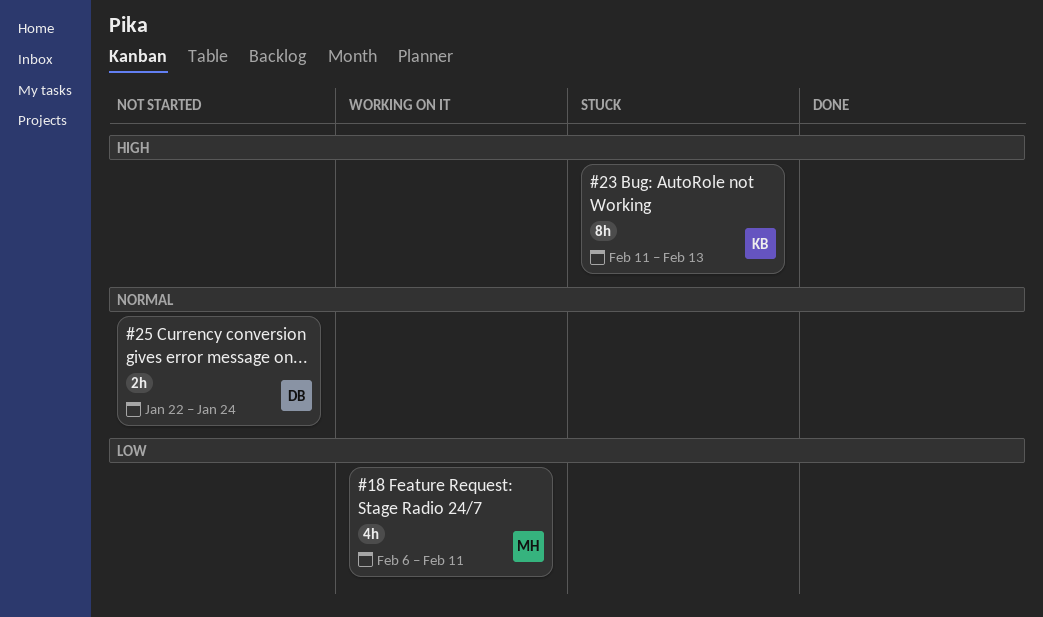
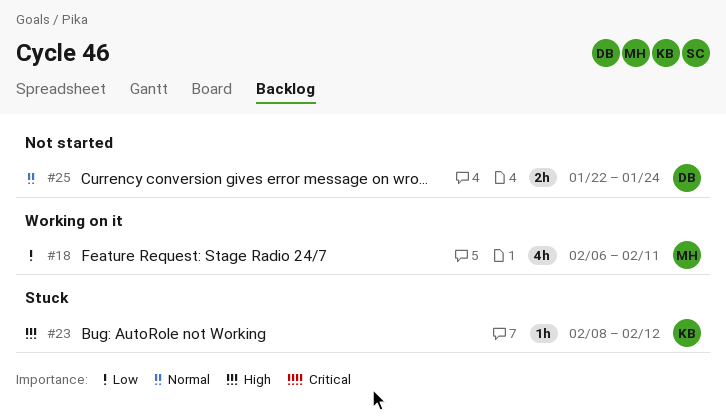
#23, estimate: 8h -> 1h
#23, start: Feb 11 -> Feb 8
#23, due: Feb 13 -> Feb 12

